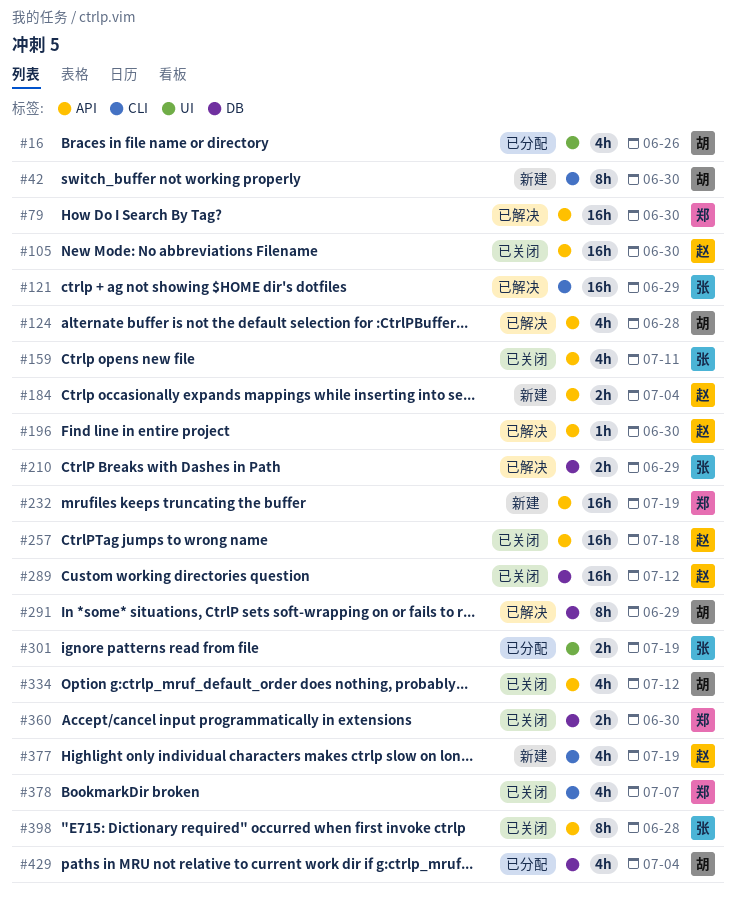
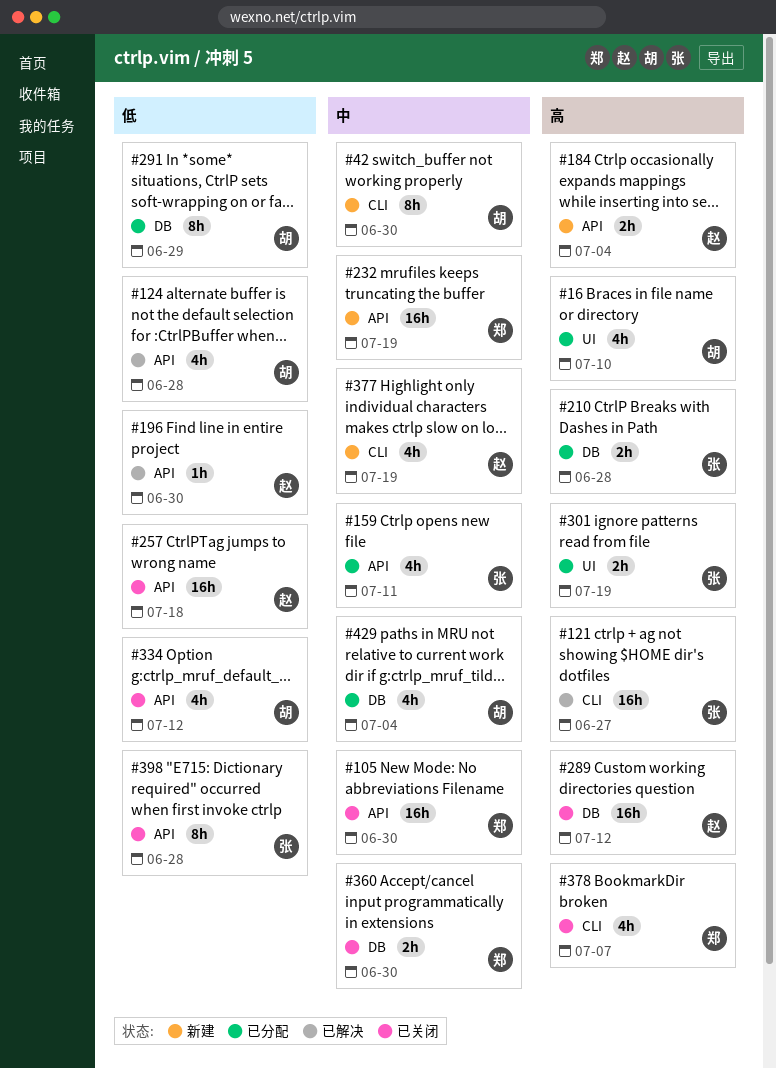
#16, due: Jun 26 -> Jul 10
#79: present -> none
#105, owner: 赵 -> 郑
#121, due: Jun 29 -> Jun 27
#159, status: 已关闭 -> 已分配
#210, status: 已解决 -> 已分配
#210, due: Jun 29 -> Jun 28
#291, status: 已解决 -> 已分配

